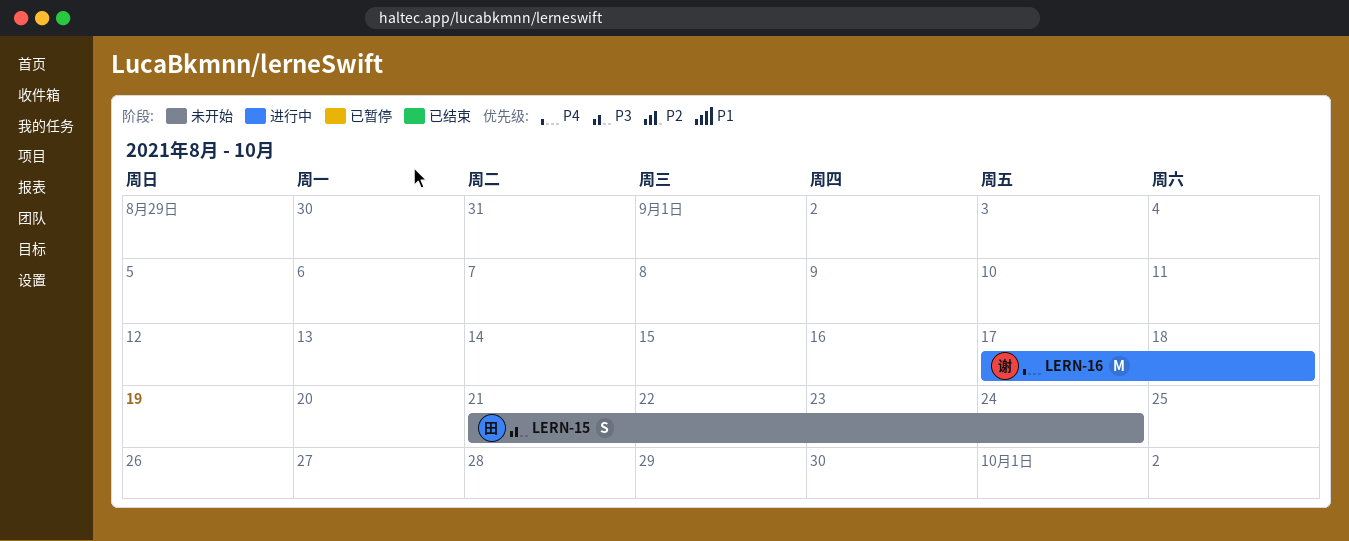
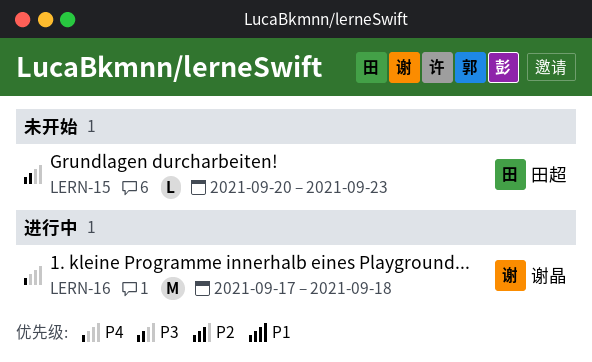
LERN-15, estimate: S -> L
LERN-15, start: Sep 21 -> Sep 20
LERN-15, due: Sep 24 -> Sep 23

